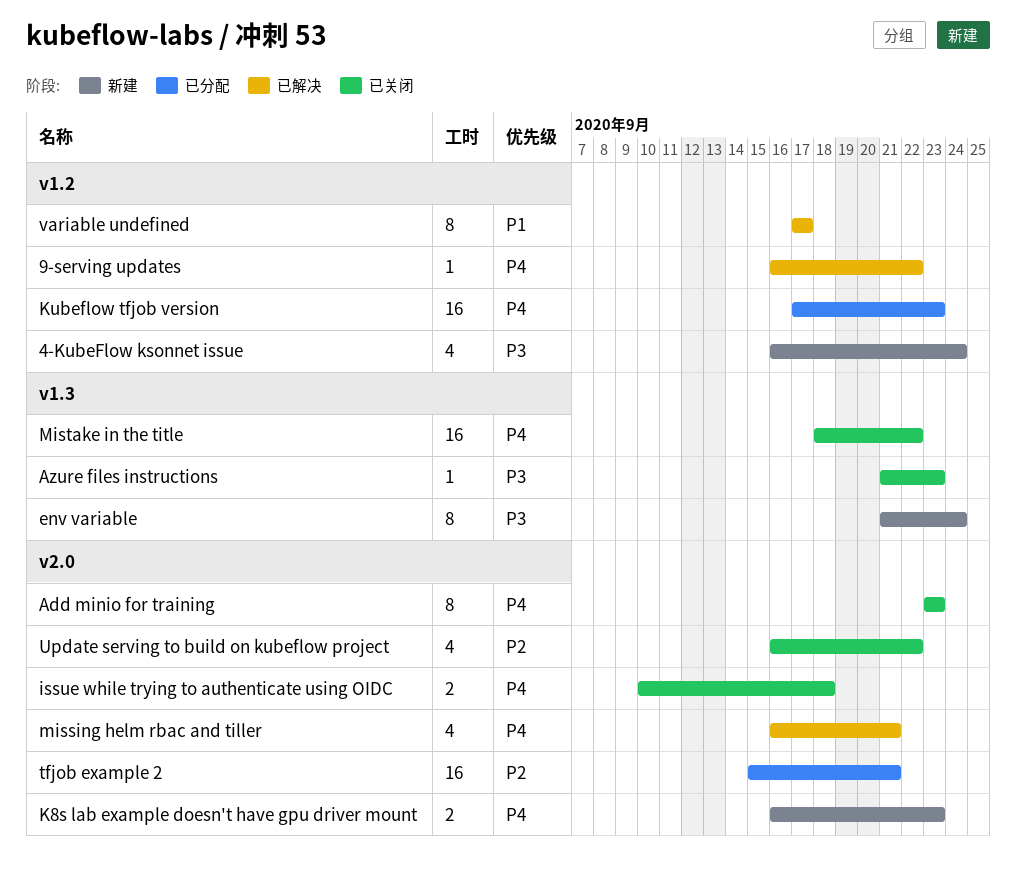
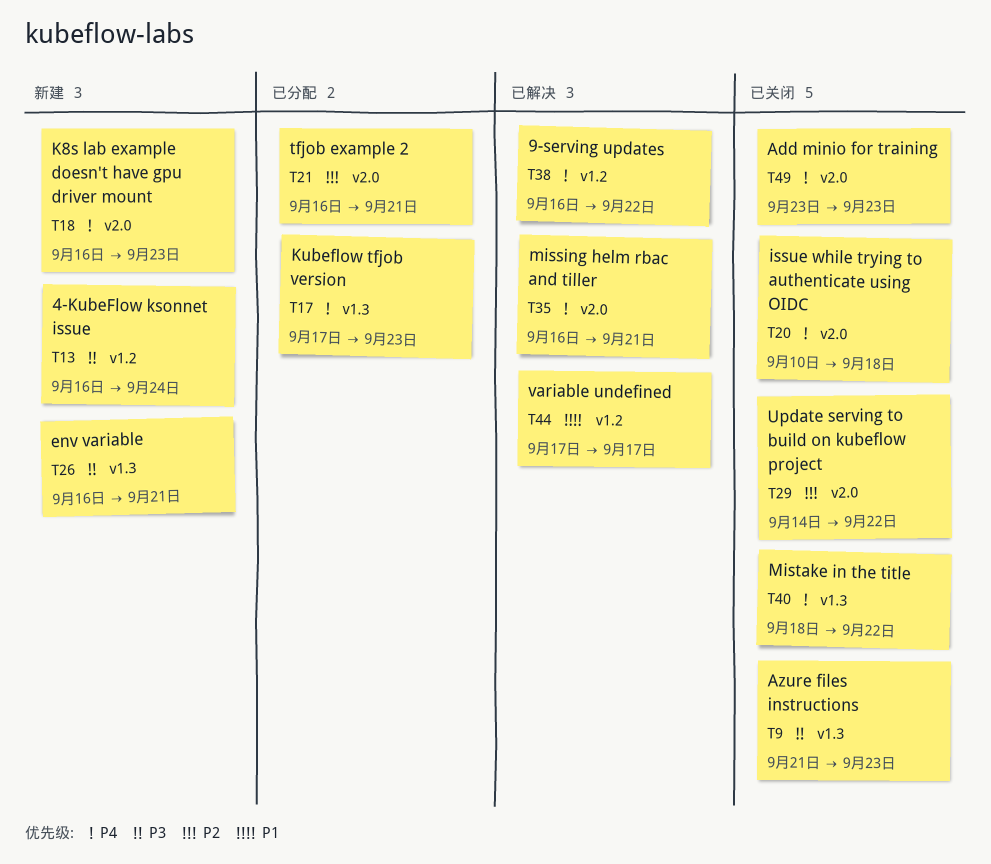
env variable, start: Sep 21 -> Sep 16
env variable, due: Sep 24 -> Sep 21
Kubeflow tfjob version, label: v1.2 -> v1.3
tfjob example 2, start: Sep 15 -> Sep 16
Update serving to build on kubeflow project, start: Sep 16 -> Sep 14

